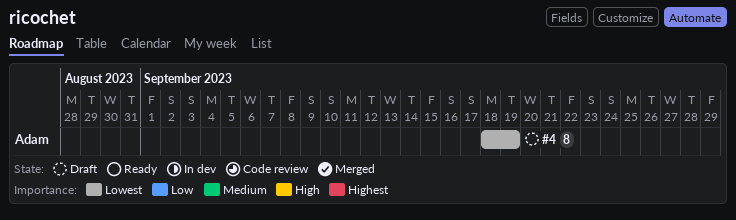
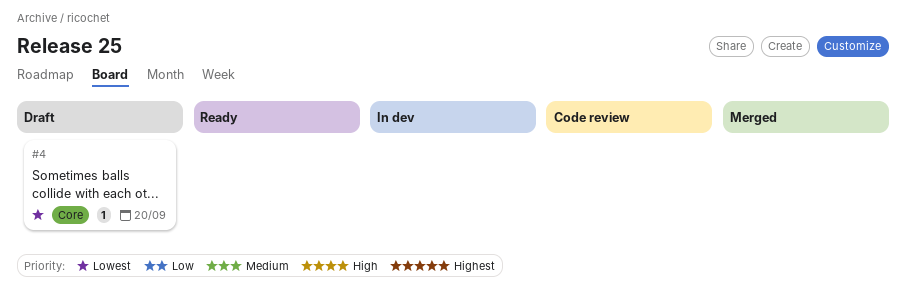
#4, estimate: 8 -> 1
#4, due: Sep 19 -> Sep 20

